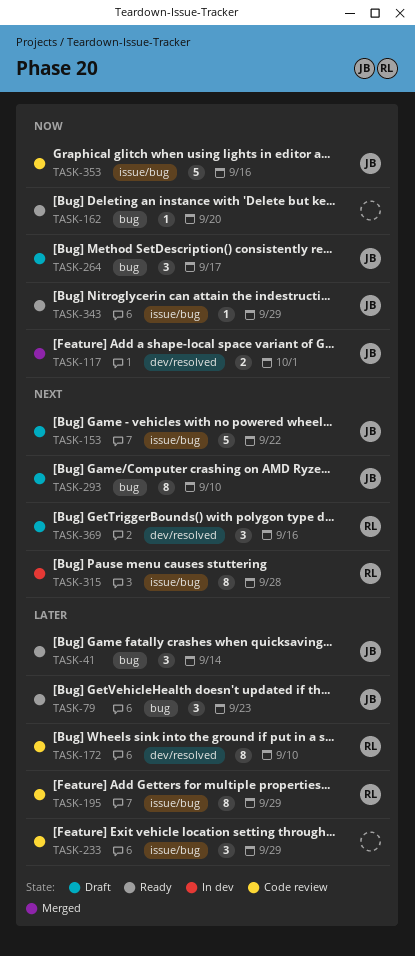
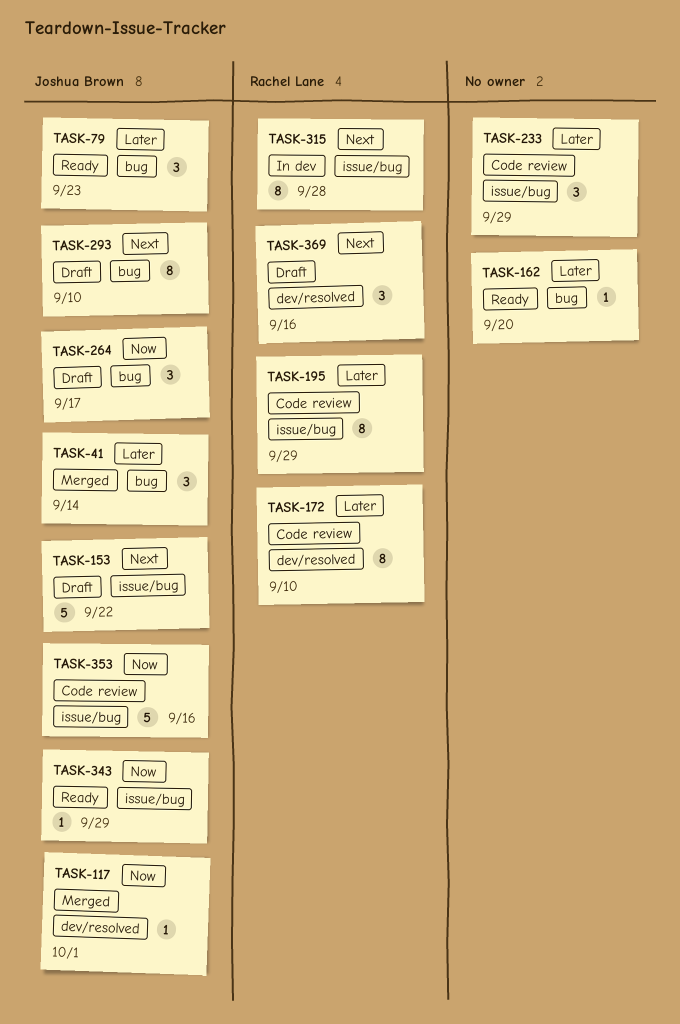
TASK-41, status: Ready -> Merged
TASK-117, estimate: 2 -> 1
TASK-162, priority: Now -> Later

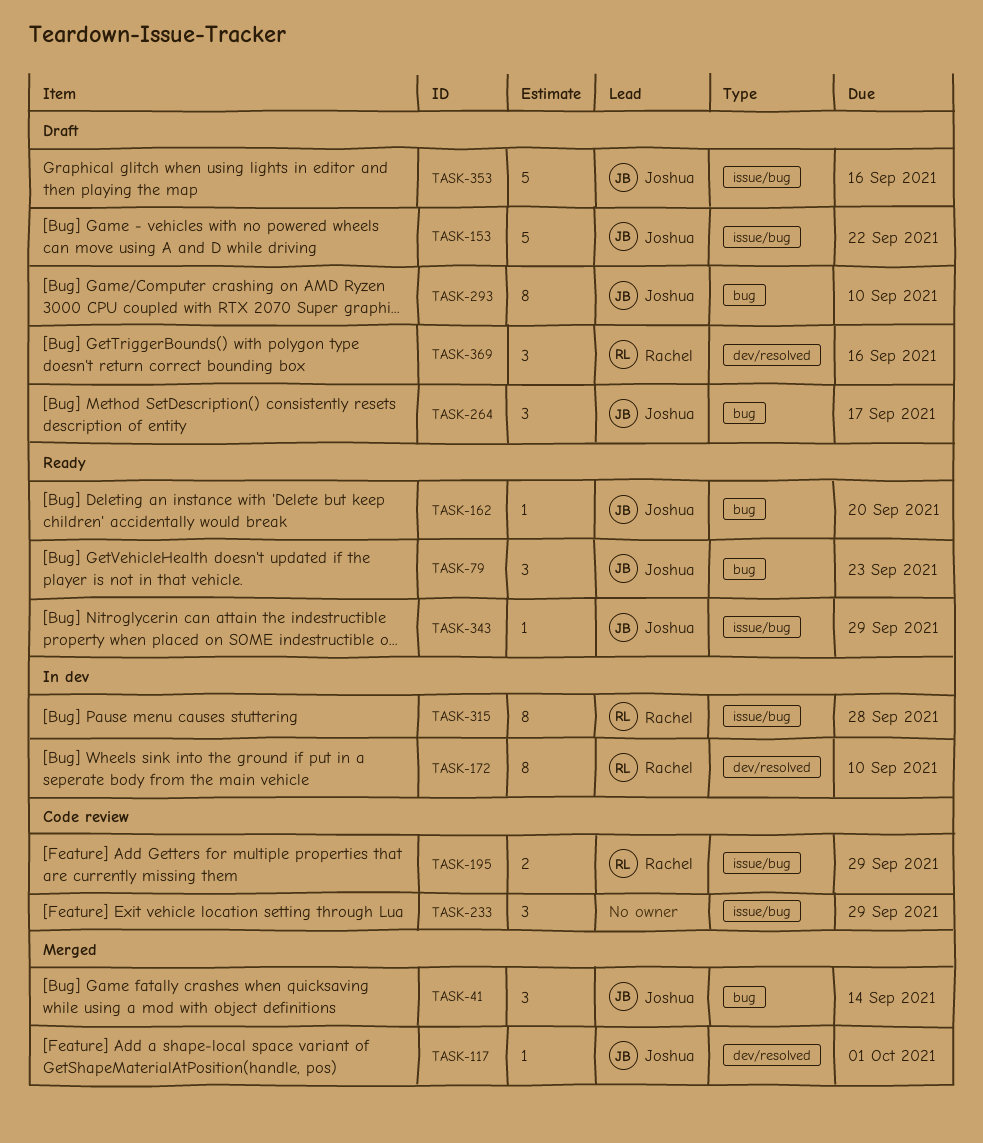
TASK-162, owner: none -> Joshua Brown
TASK-172, status: Code review -> In dev
TASK-195, estimate: 8 -> 2
TASK-353, status: Code review -> Draft

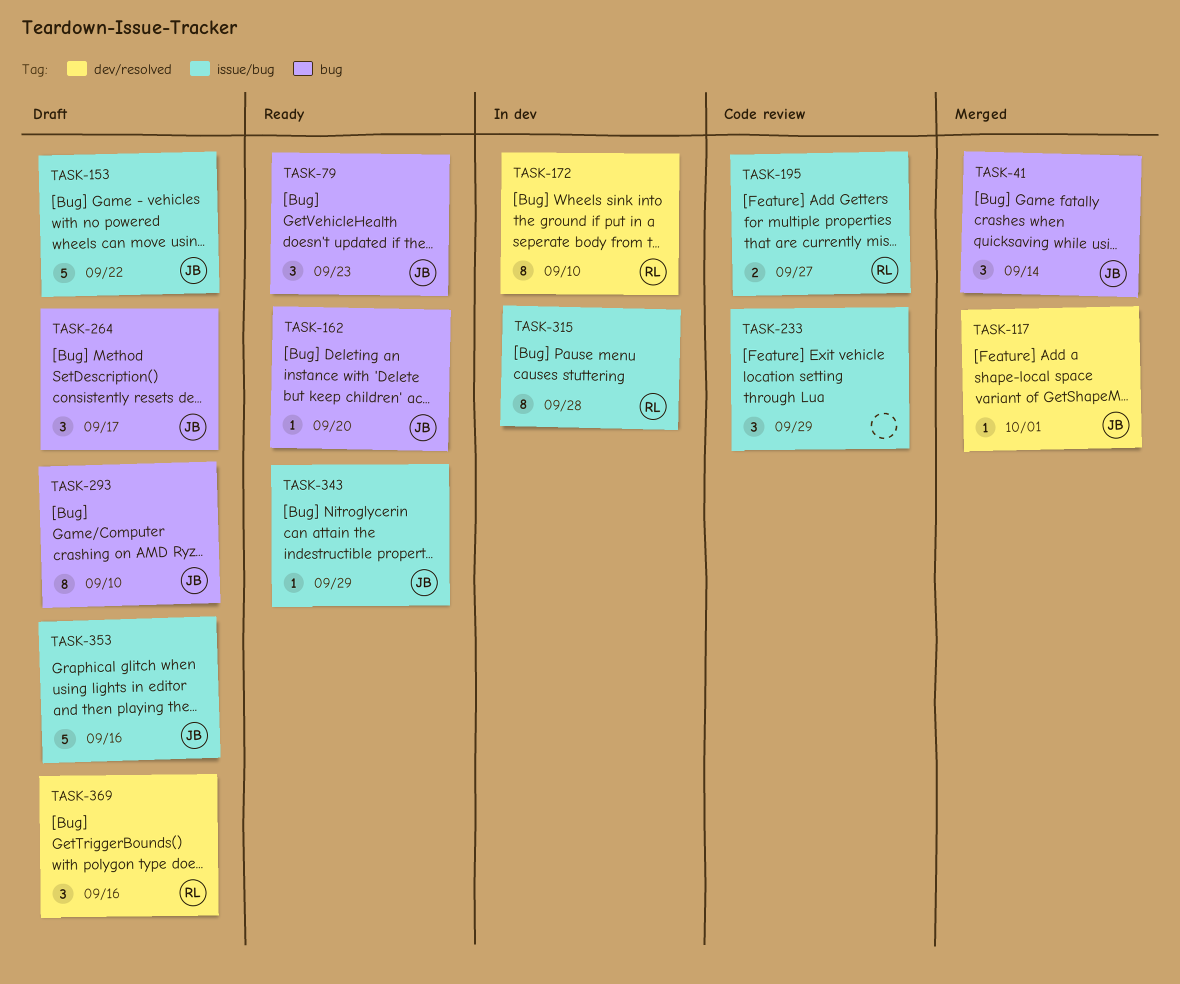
TASK-195, due: Sep 29 -> Sep 27

